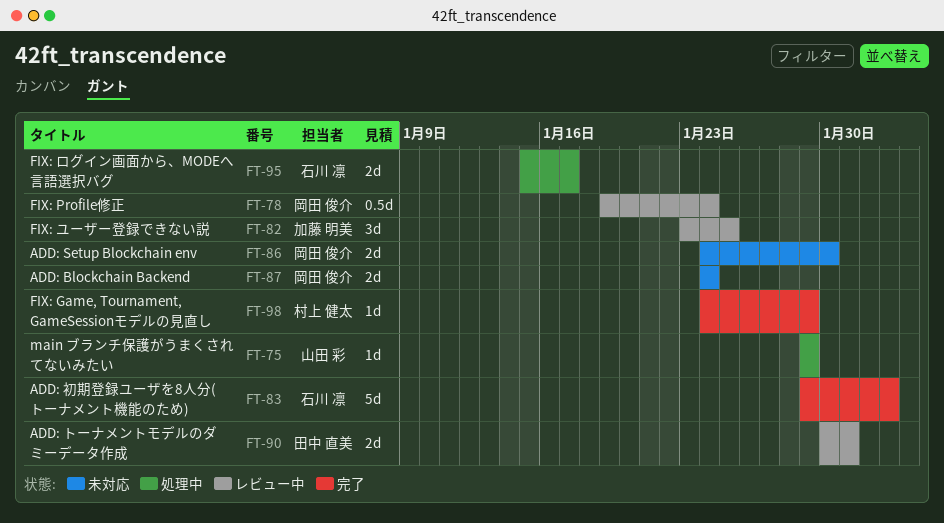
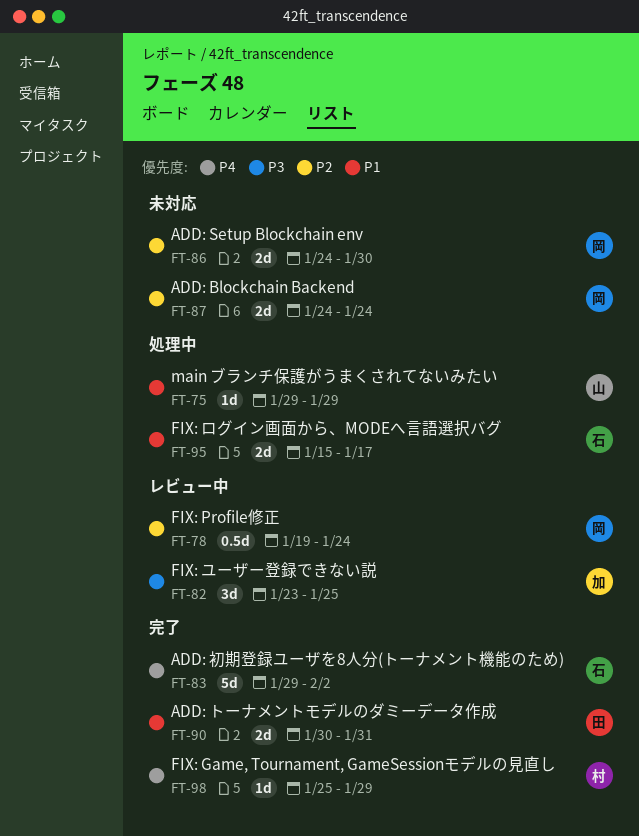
FT-90, status: レビュー中 -> 完了
FT-98, start: Jan 24 -> Jan 25

